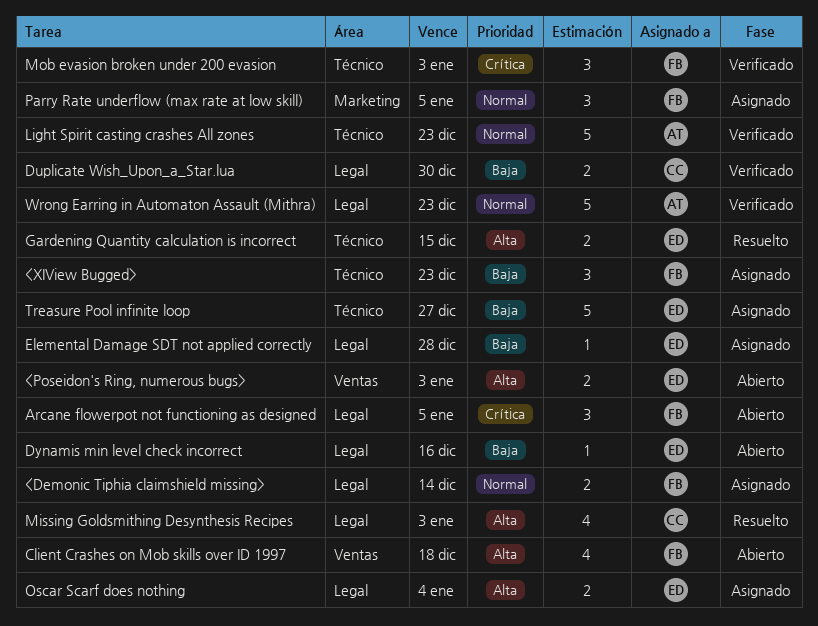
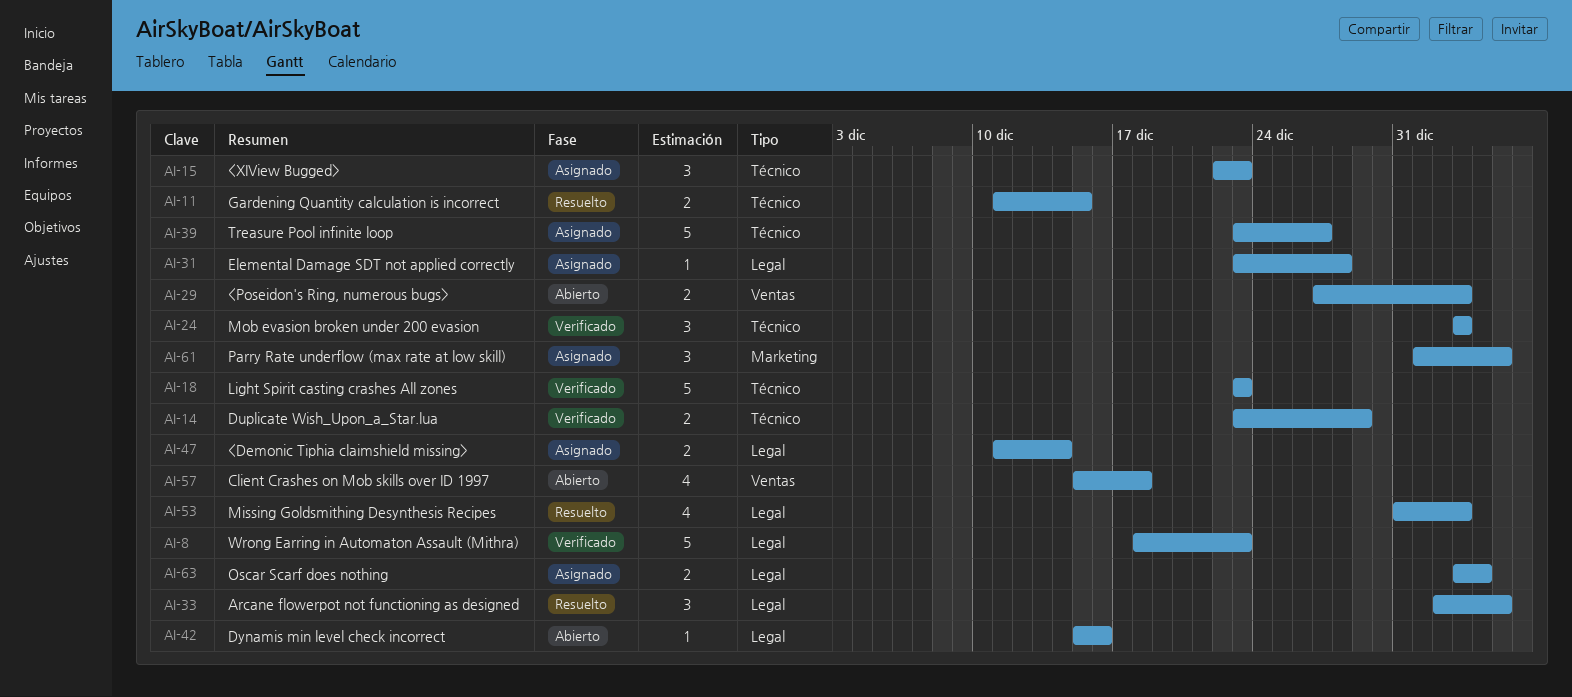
Arcane flowerpot not functioning as designed, status: Abierto -> Resuelto
Duplicate Wish_Upon_a_Star.lua, label: Legal -> Técnico
Duplicate Wish_Upon_a_Star.lua, due: Dec 30 -> Dec 29

